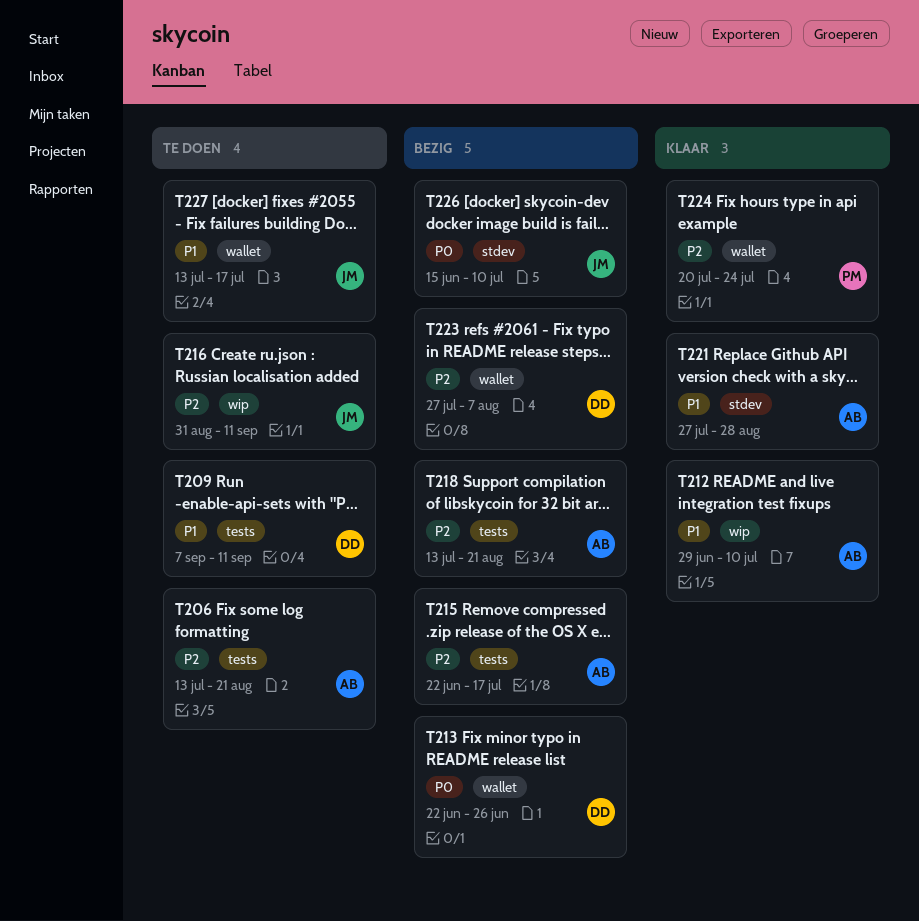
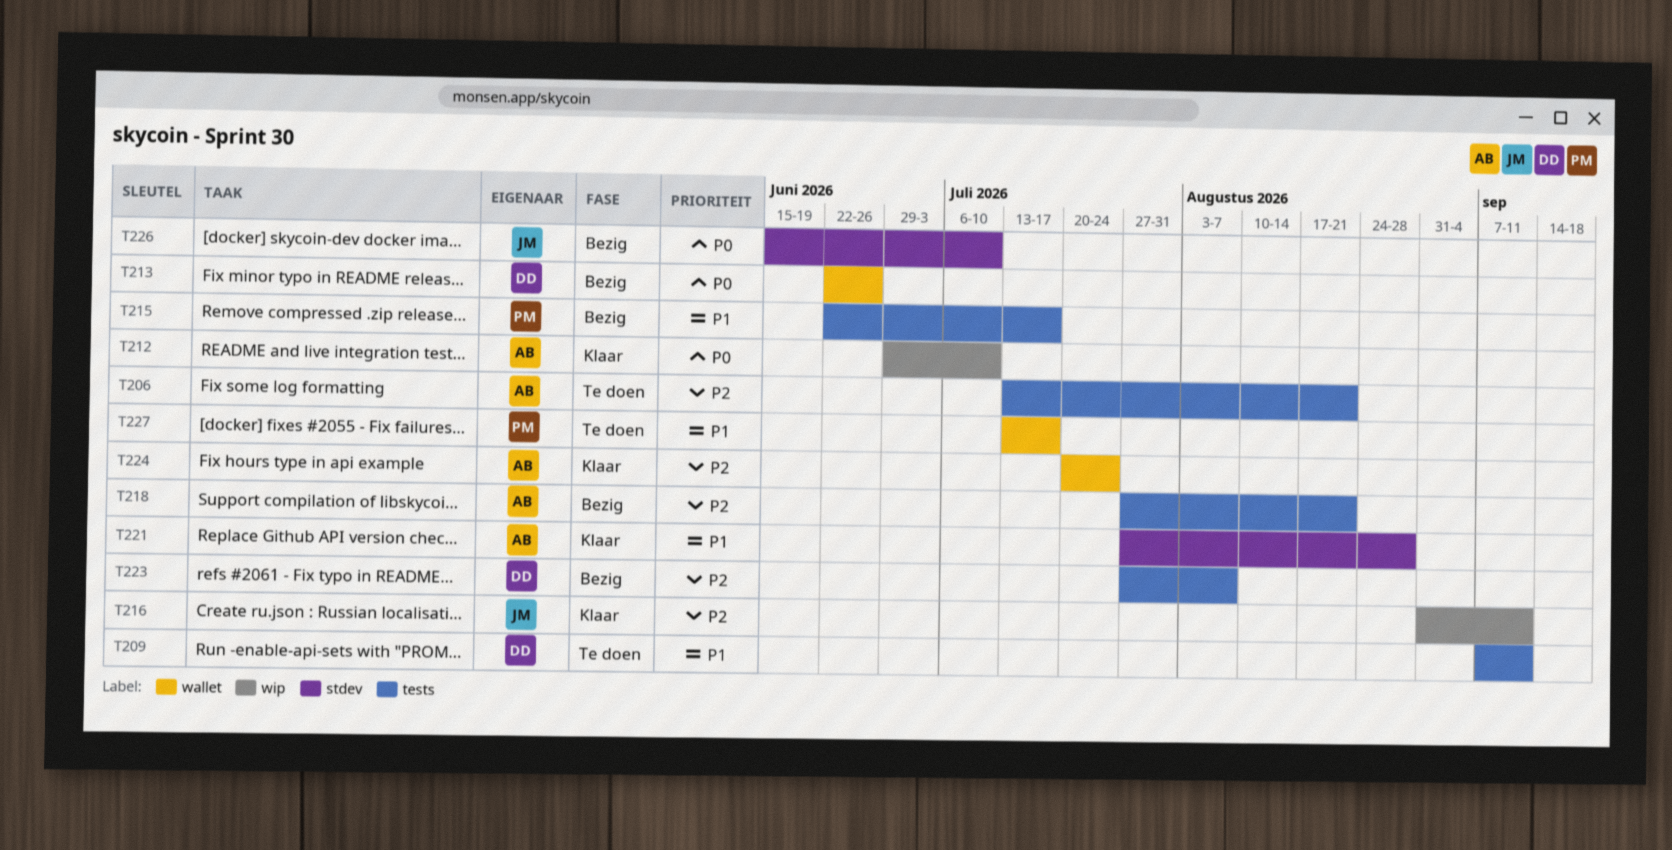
T212, priority: P1 -> P0
T215, owner: AB -> PM
T215, priority: P2 -> P1
T216, status: Te doen -> Klaar
T218, start: Jul 13 -> Jul 27
T223, label: wallet -> tests
T224, owner: PM -> AB
T227, owner: JM -> PM

